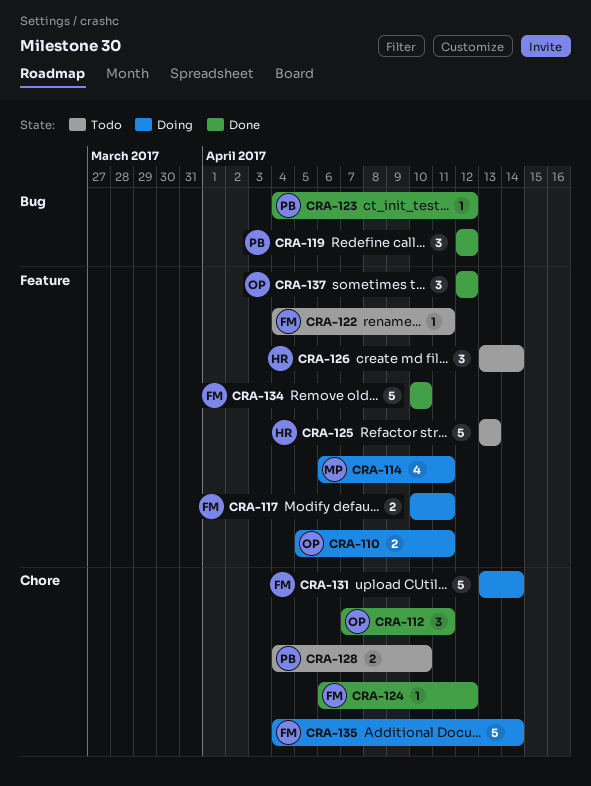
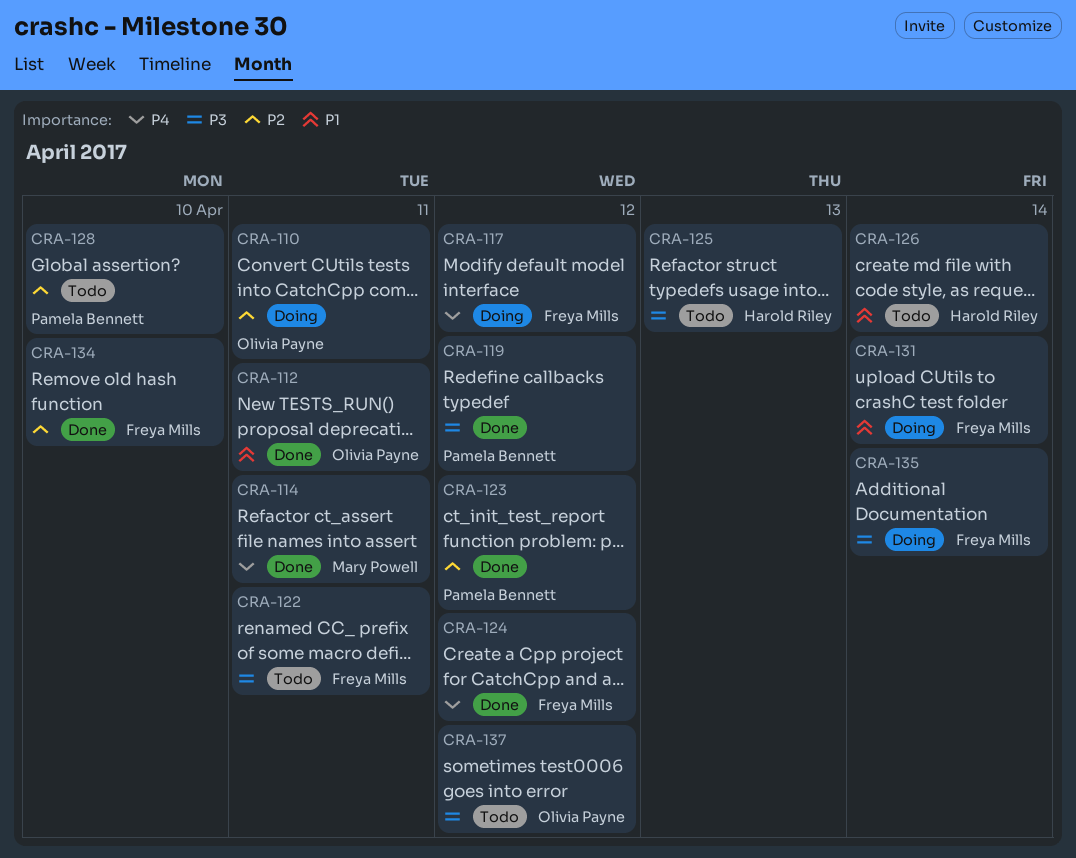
CRA-114, status: Doing -> Done
CRA-117, due: Apr 11 -> Apr 12
CRA-137, status: Done -> Todo

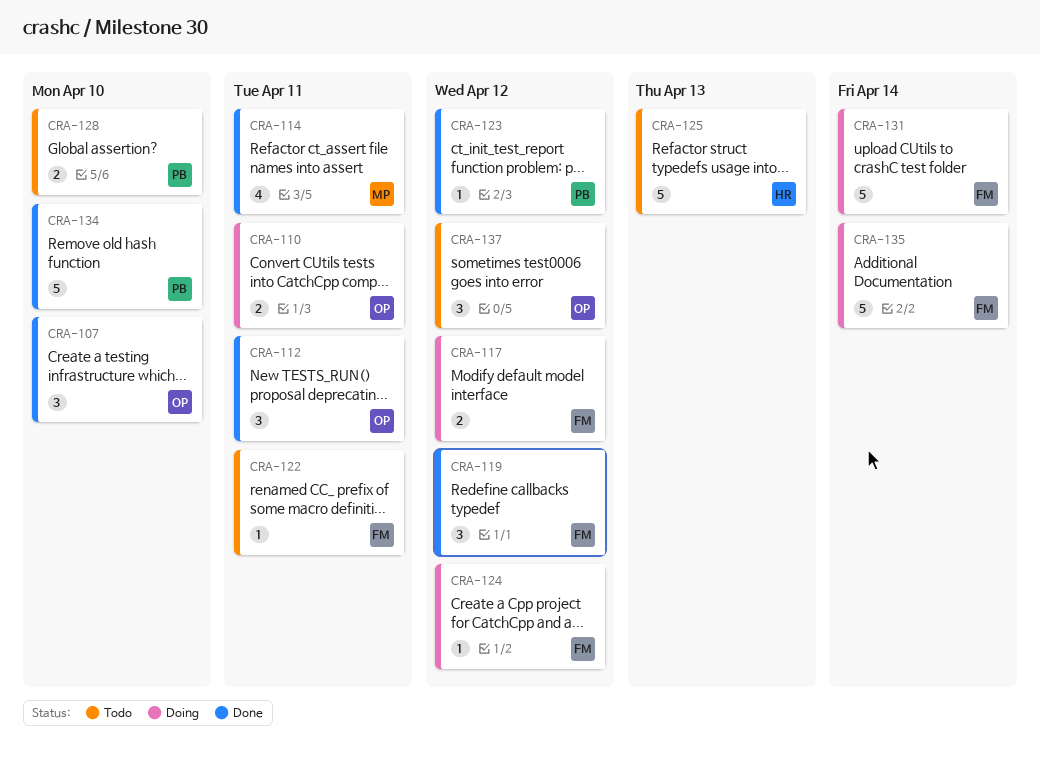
CRA-107: none -> present
CRA-119, owner: Pamela Bennett -> Freya Mills
CRA-124, status: Done -> Doing
CRA-126: present -> none
CRA-134, owner: Freya Mills -> Pamela Bennett

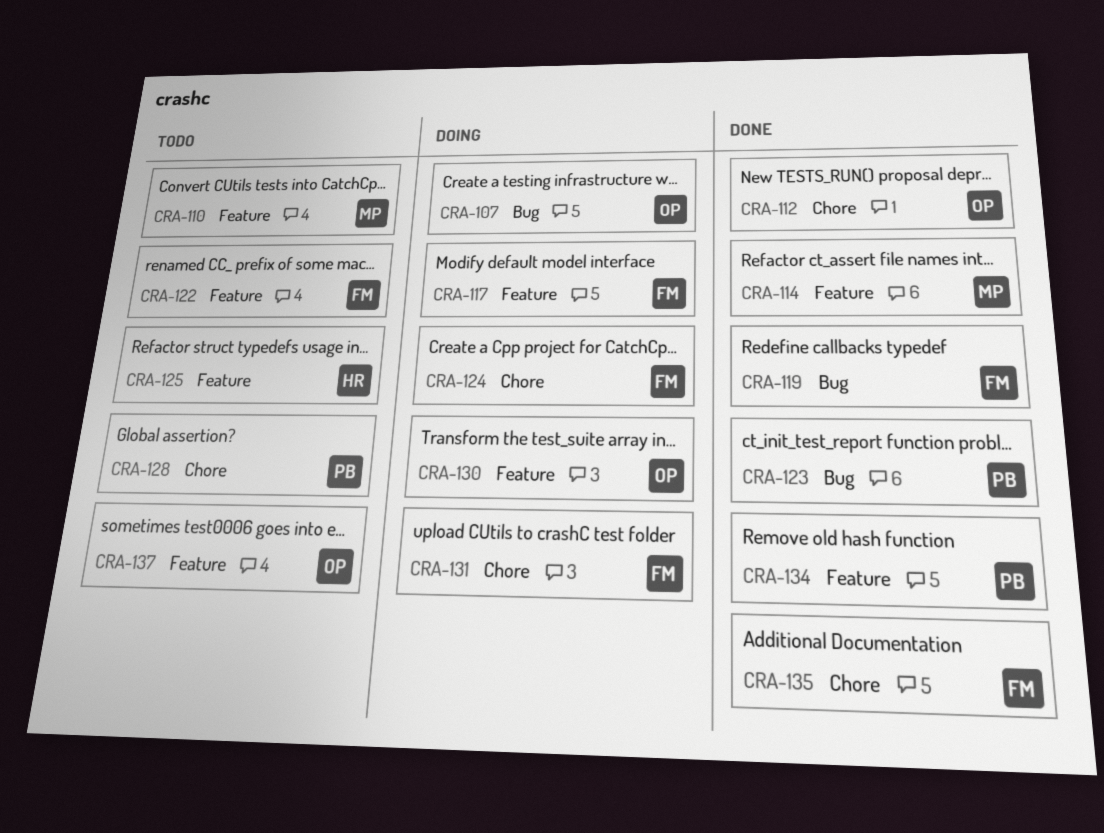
CRA-107, status: Done -> Doing
CRA-110, status: Doing -> Todo
CRA-110, owner: OP -> MP
CRA-130: none -> present
CRA-135, status: Doing -> Done

